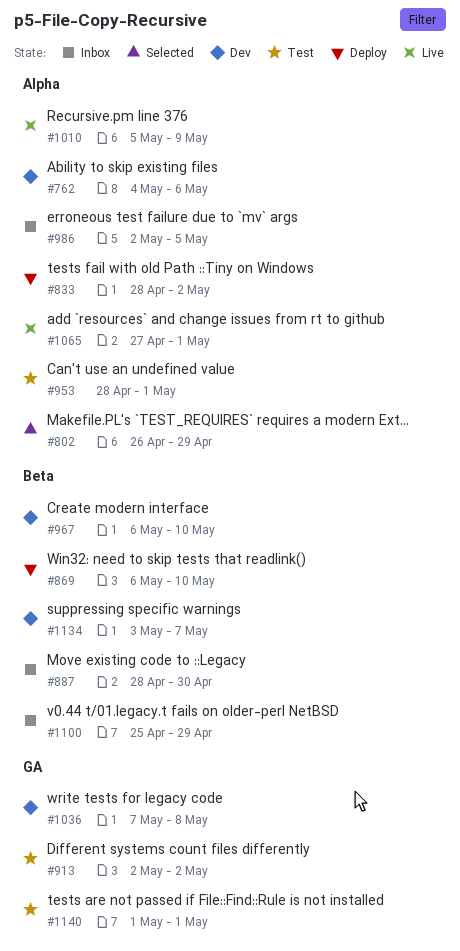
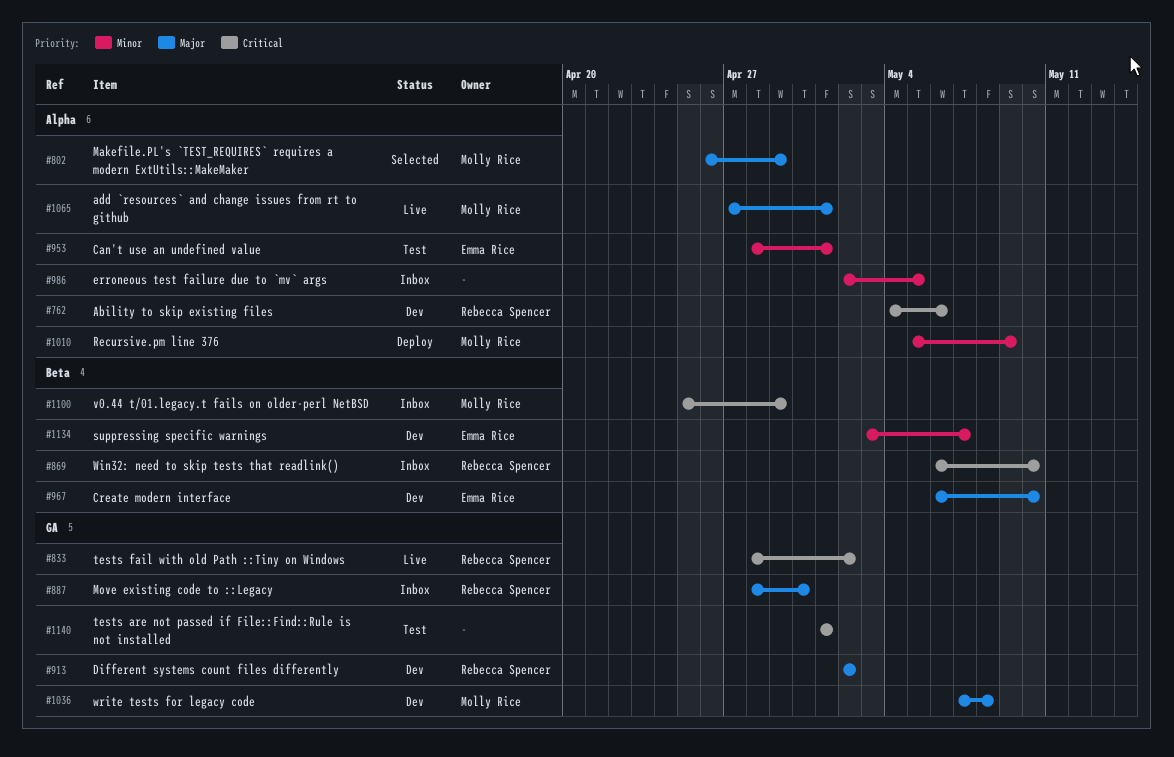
#833, status: Deploy -> Live
#833, label: Alpha -> GA
#869, status: Deploy -> Inbox
#887, label: Beta -> GA
#913, status: Test -> Dev
#1010, status: Live -> Deploy

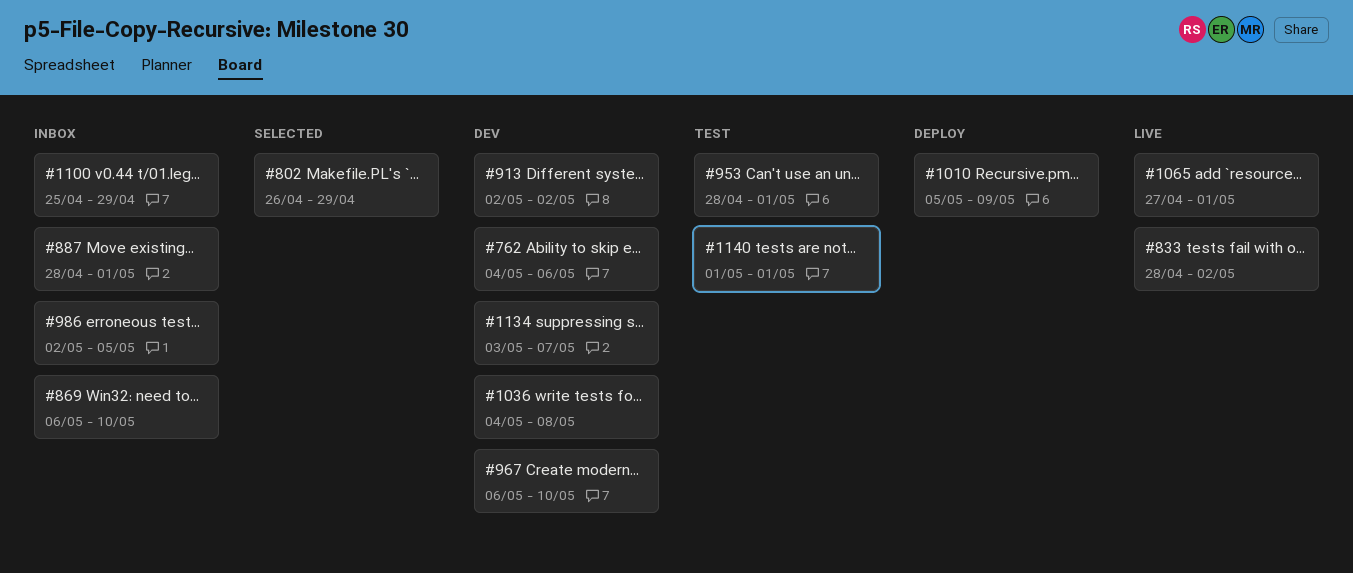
#887, due: Apr 30 -> May 1
#1036, start: May 7 -> May 4

